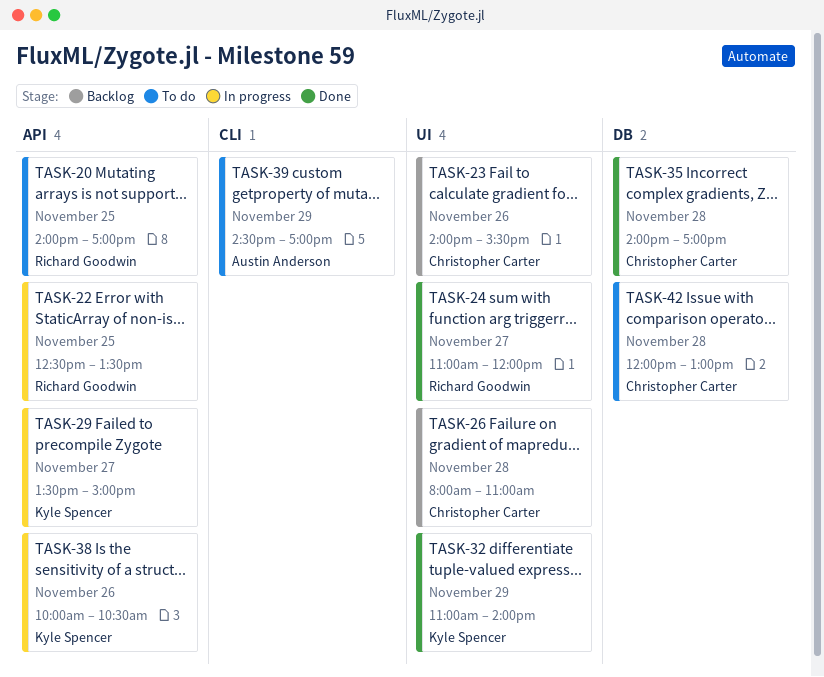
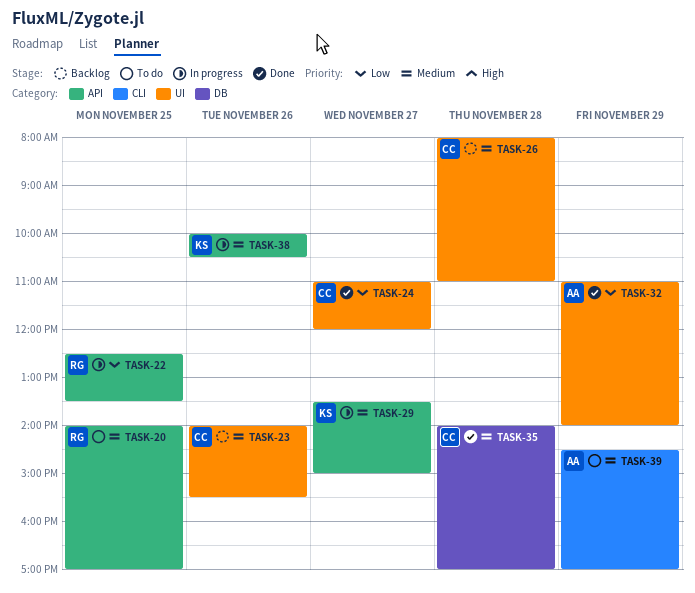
TASK-24, owner: Richard Goodwin -> Christopher Carter
TASK-32, owner: Kyle Spencer -> Austin Anderson
TASK-42: present -> none

